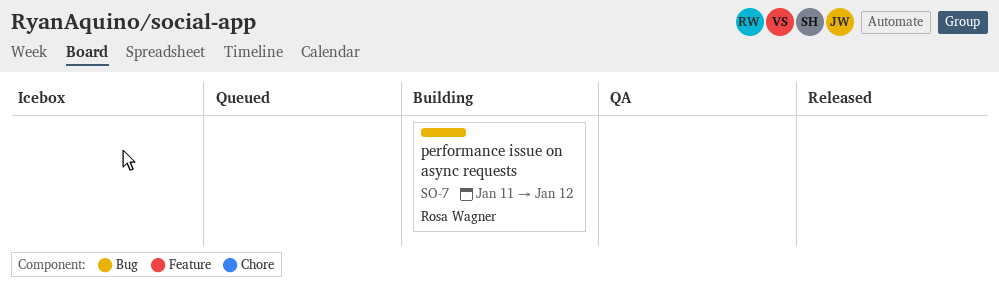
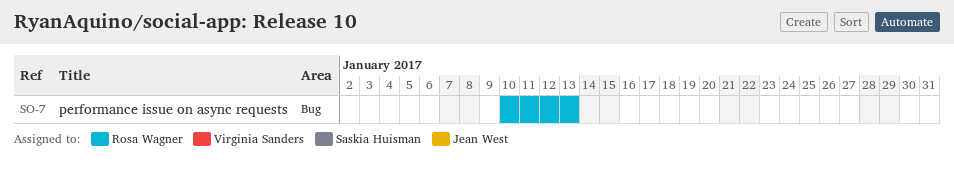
SO-7, start: Jan 11 -> Jan 10
SO-7, due: Jan 12 -> Jan 13

